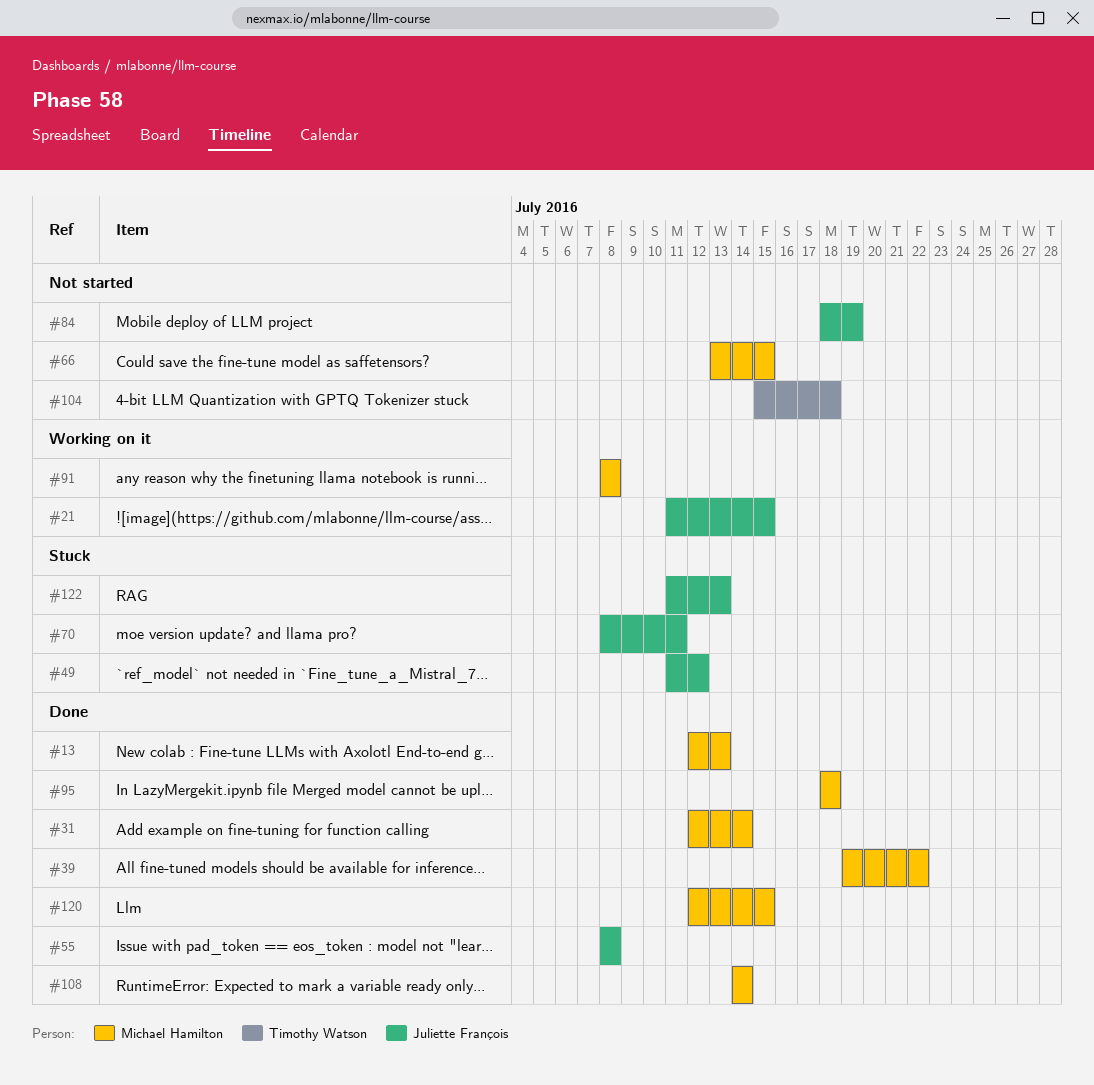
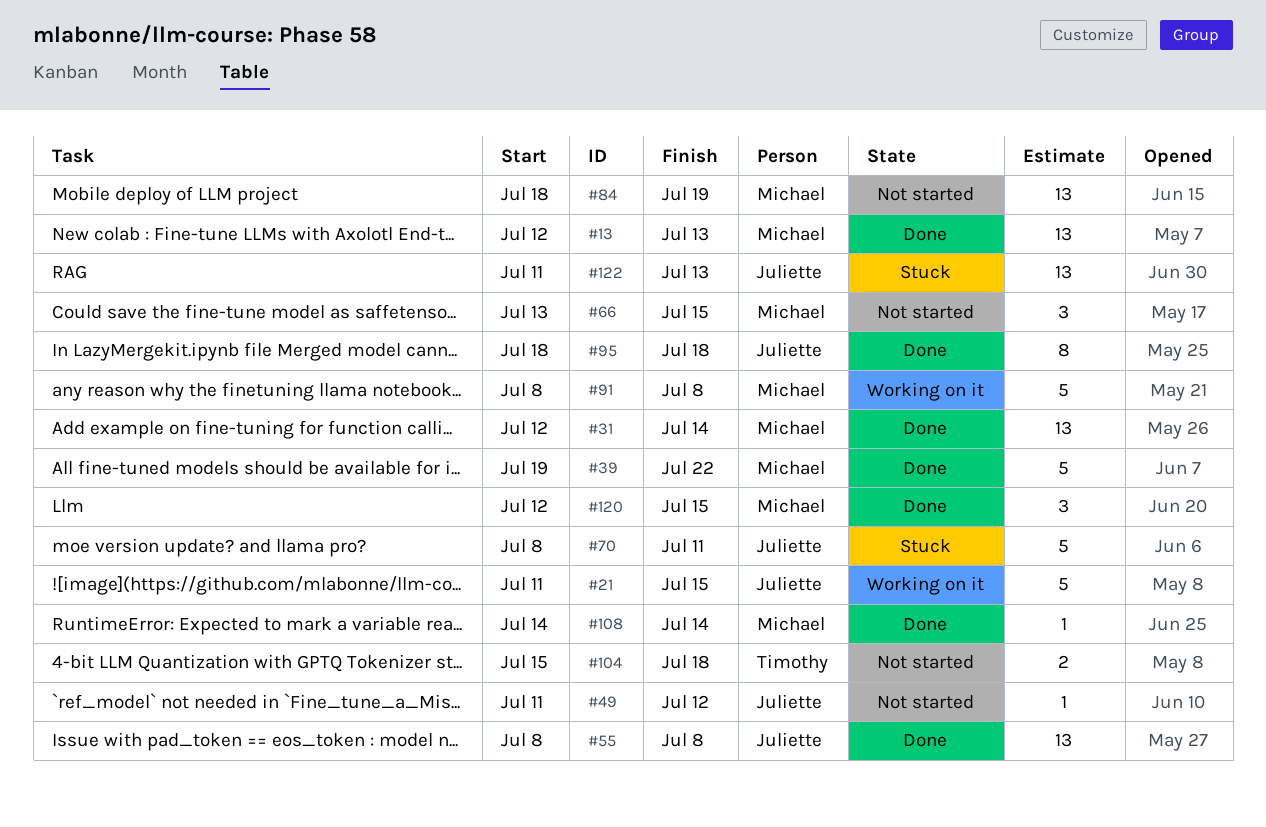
#49, status: Stuck -> Not started
#84, owner: Juliette François -> Michael Hamilton
#95, owner: Michael Hamilton -> Juliette François

